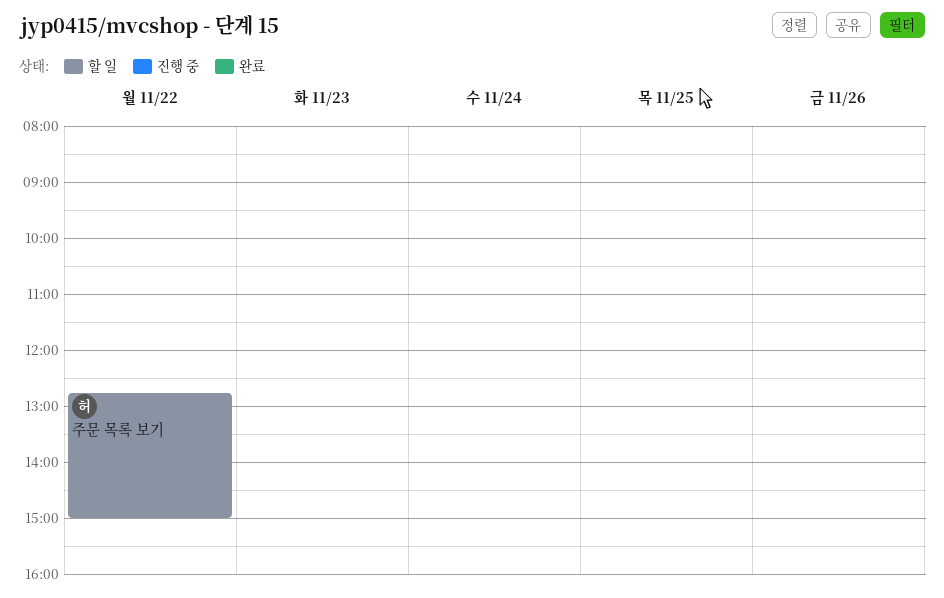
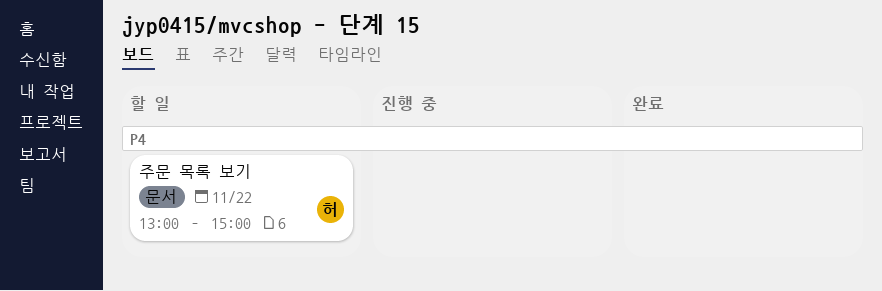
주문 목록 보기, begins: 12:45 -> 13:00

